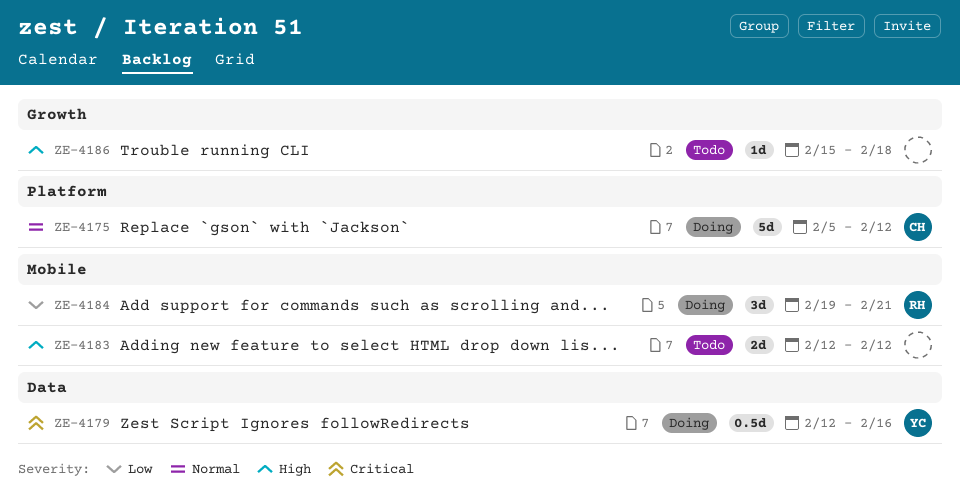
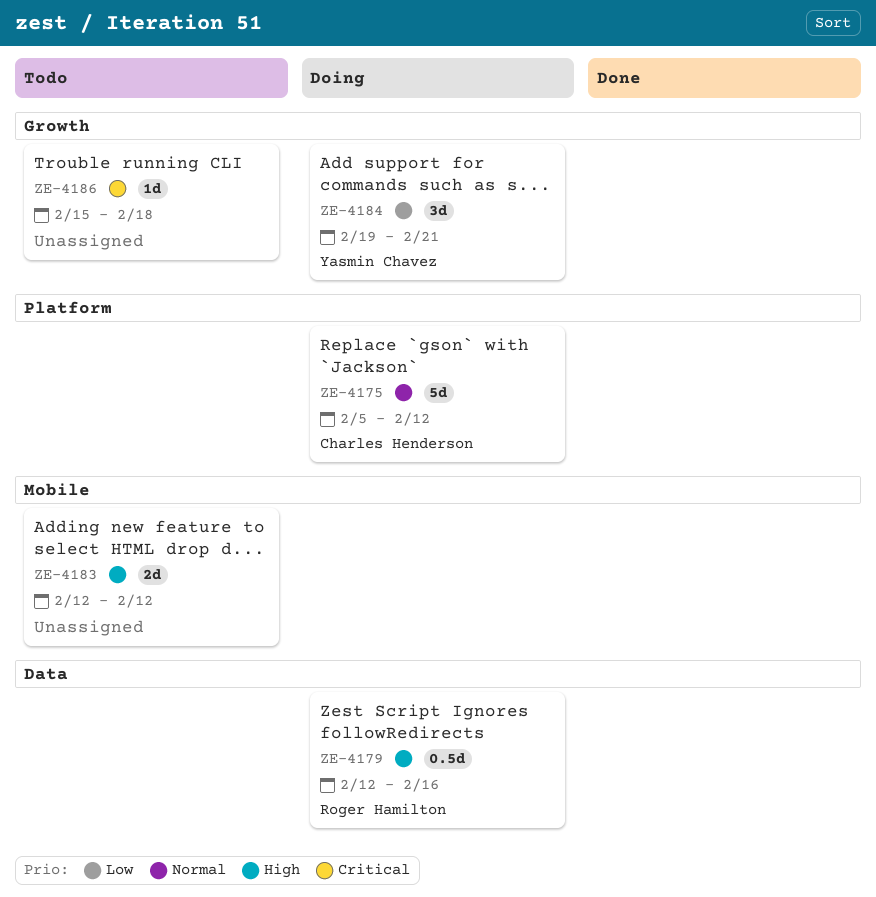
ZE-4179, owner: Yasmin Chavez -> Roger Hamilton
ZE-4179, priority: Critical -> High
ZE-4184, owner: Roger Hamilton -> Yasmin Chavez
ZE-4184, label: Mobile -> Growth
ZE-4186, priority: High -> Critical

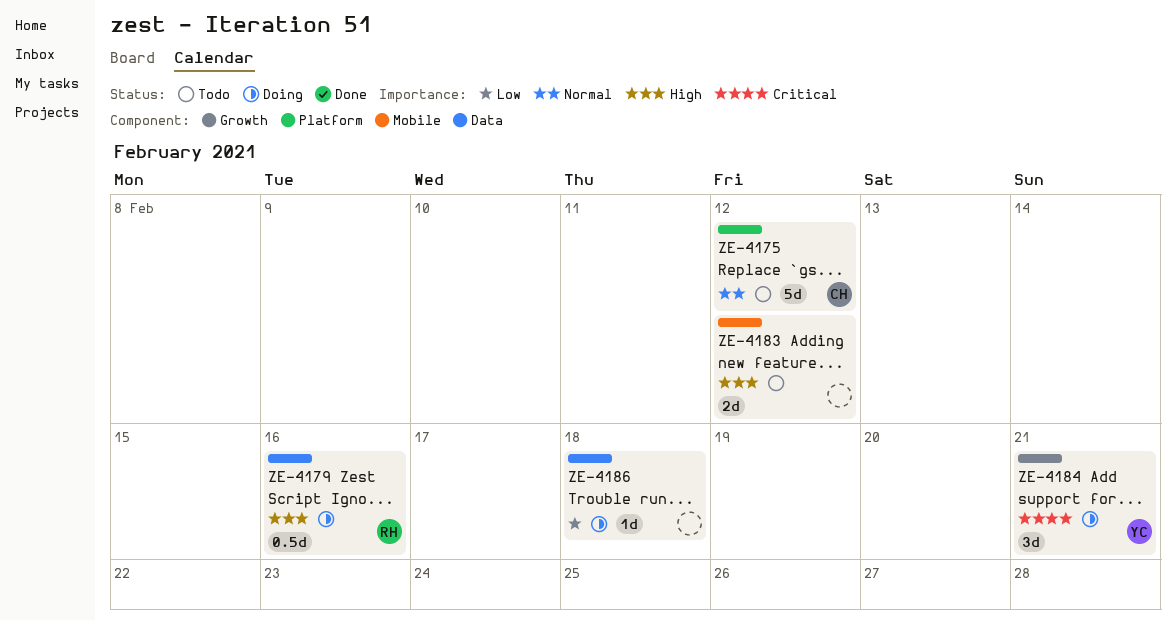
ZE-4175, status: Doing -> Todo
ZE-4184, priority: Low -> Critical
ZE-4186, status: Todo -> Doing
ZE-4186, priority: Critical -> Low
ZE-4186, label: Growth -> Data

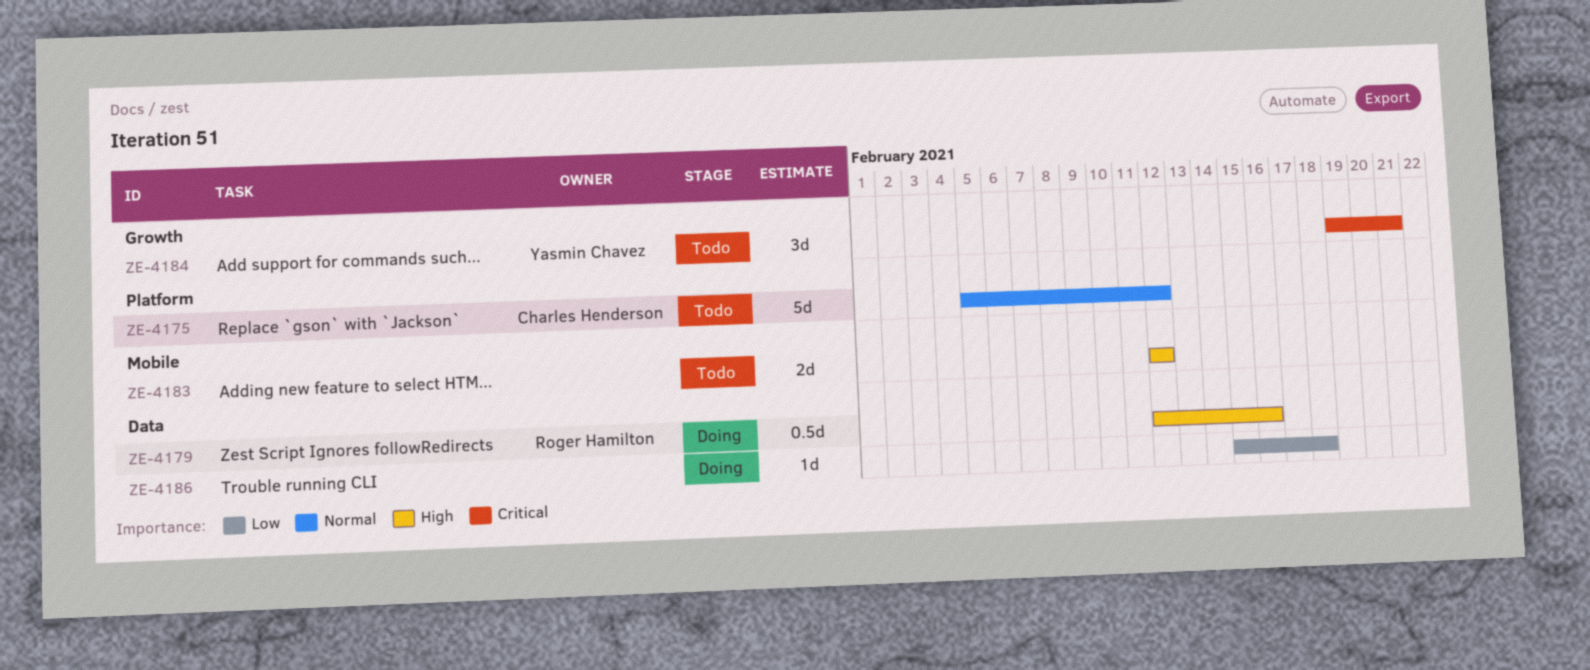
ZE-4184, status: Doing -> Todo

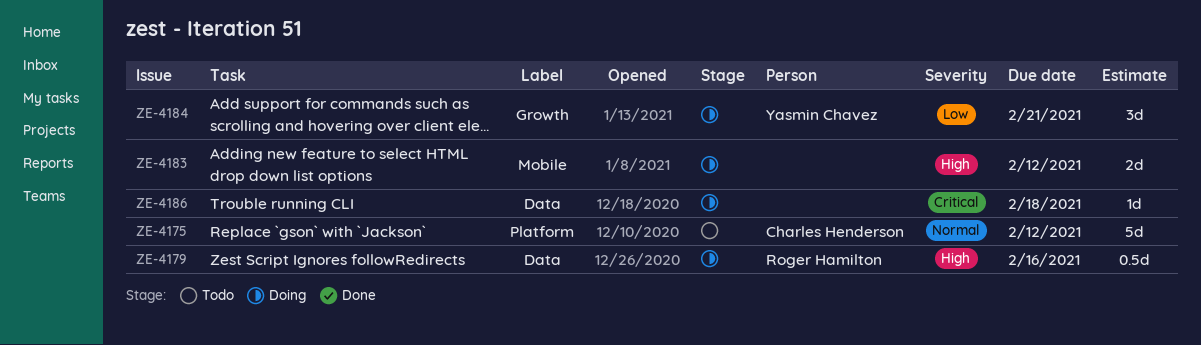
ZE-4183, status: Todo -> Doing
ZE-4184, status: Todo -> Doing
ZE-4184, priority: Critical -> Low
ZE-4186, priority: Low -> Critical

